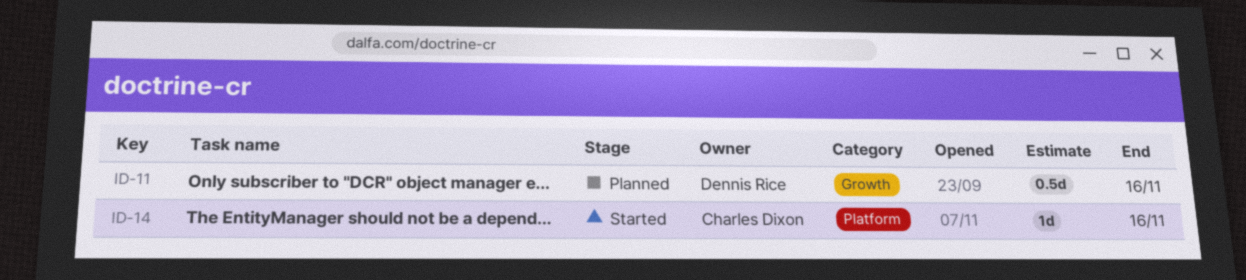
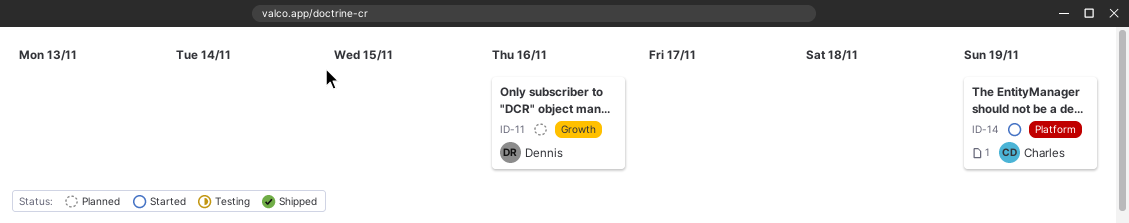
ID-14, due: Nov 16 -> Nov 19

